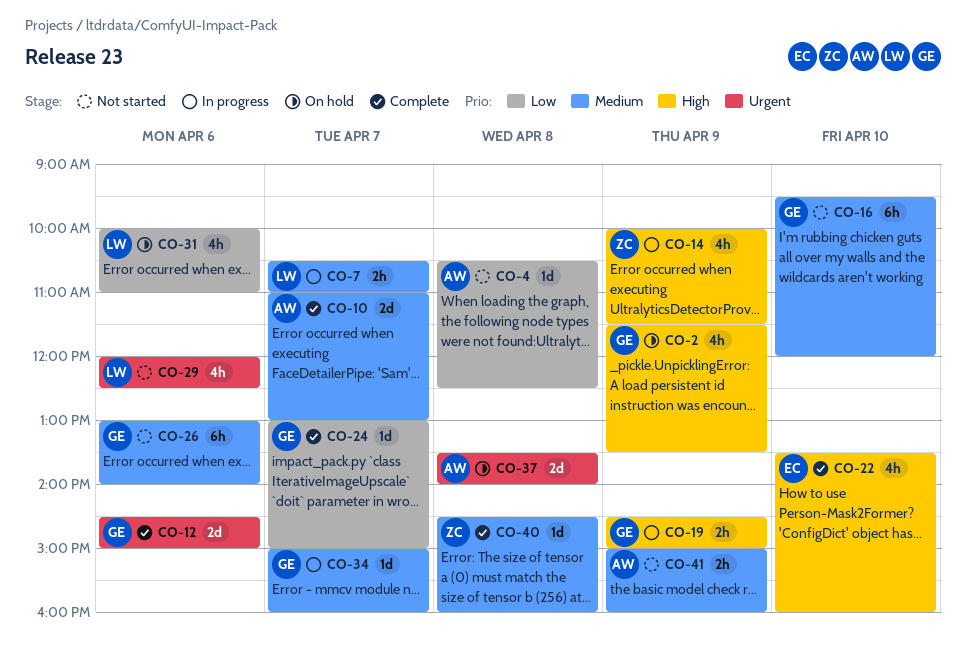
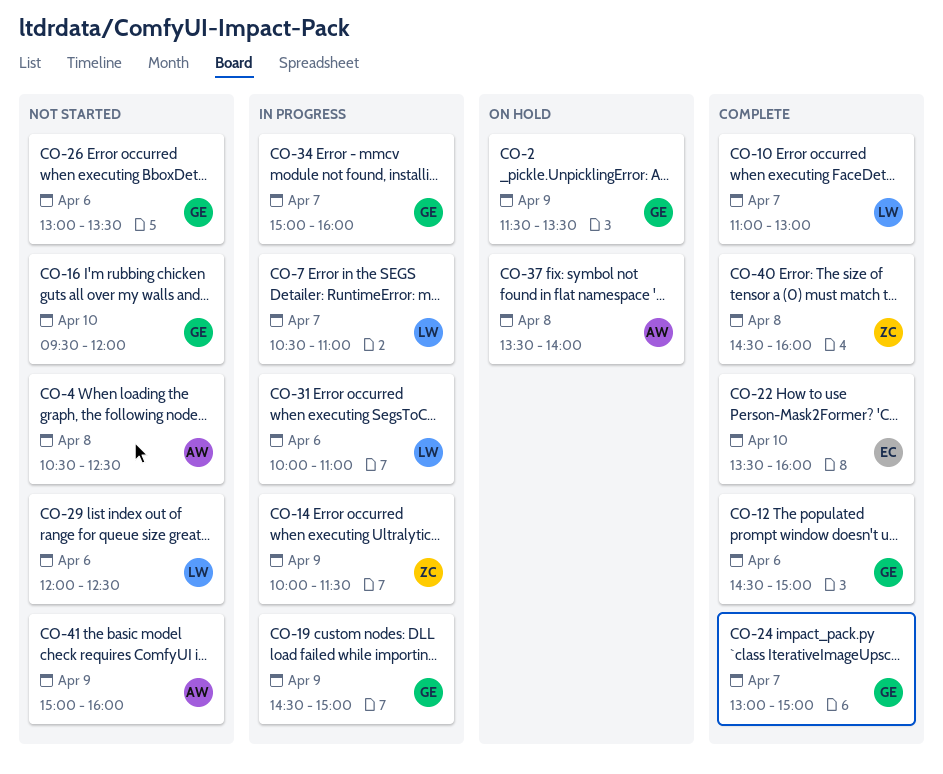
CO-10, owner: AW -> LW
CO-26, ends: 14:00 -> 13:30
CO-31, status: On hold -> In progress

